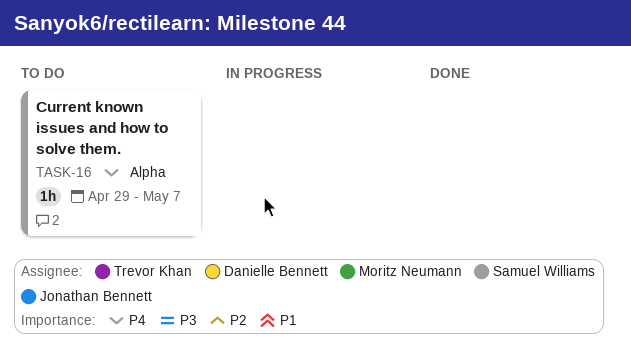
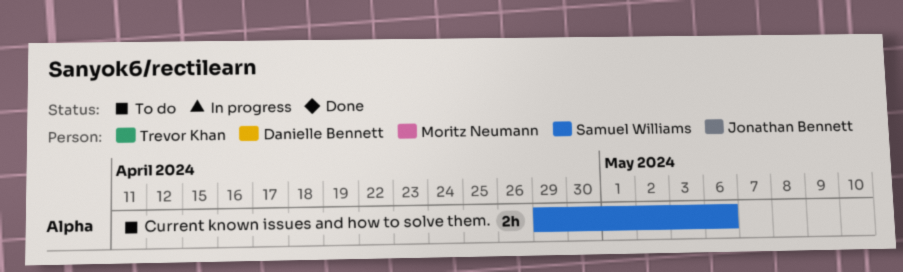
Current known issues and how to solve them., estimate: 1h -> 2h
Current known issues and how to solve them., due: May 7 -> May 6

